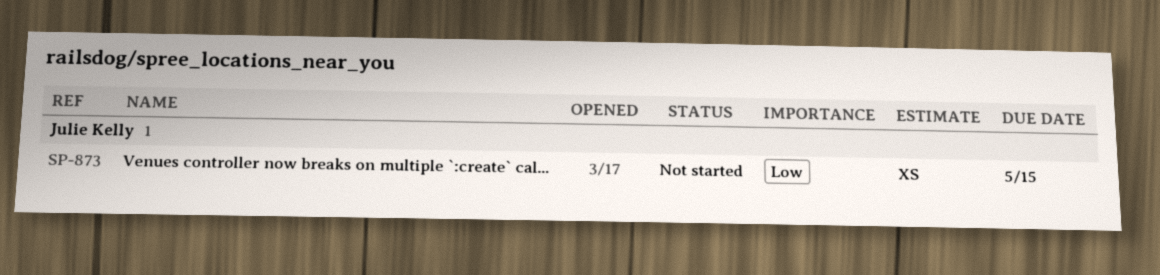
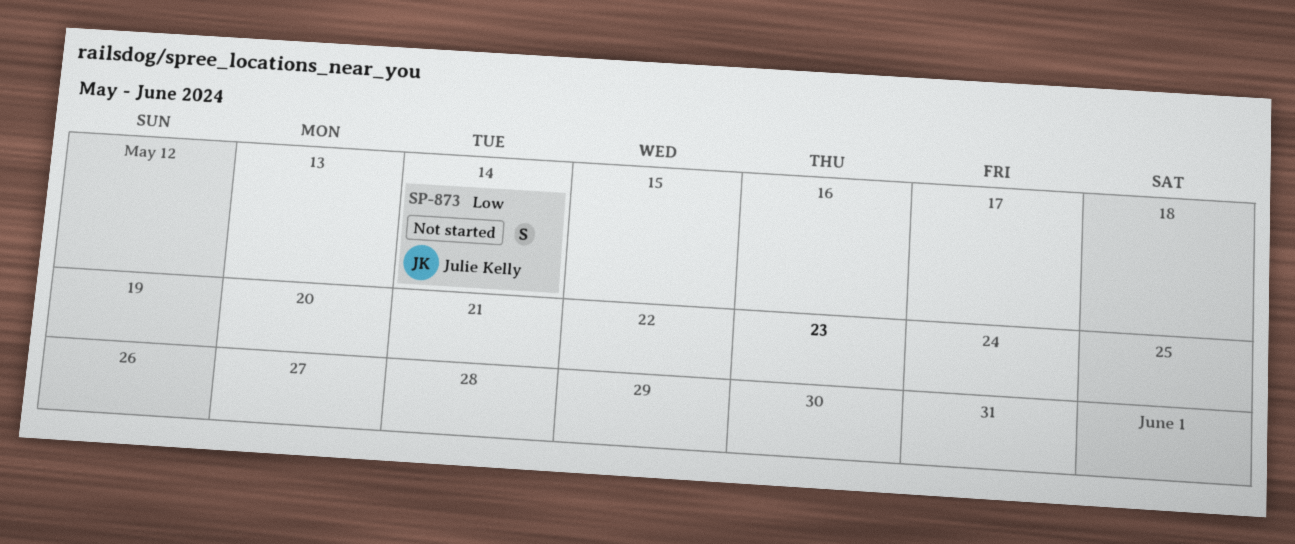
SP-873, estimate: XS -> S
SP-873, due: May 15 -> May 14

